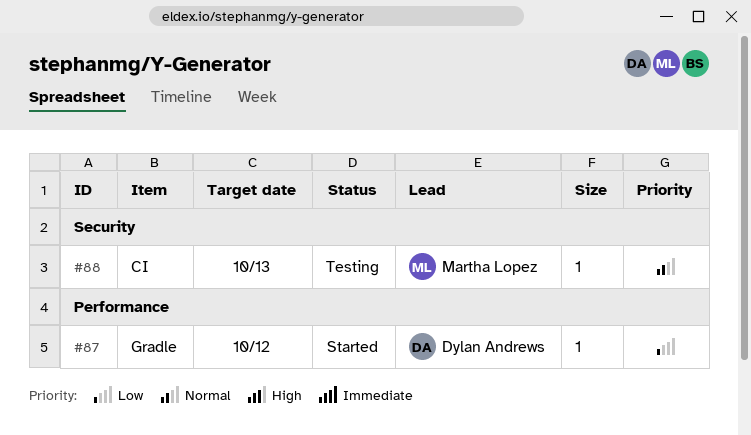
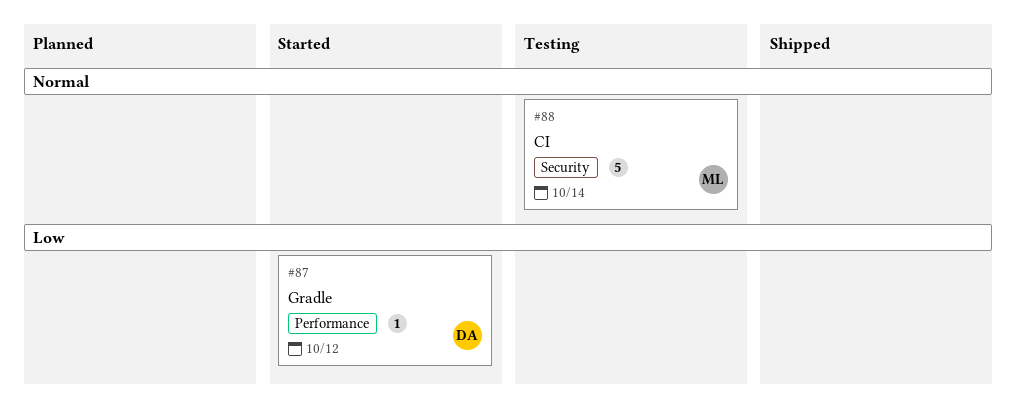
#88, estimate: 1 -> 5
#88, due: Oct 13 -> Oct 14

